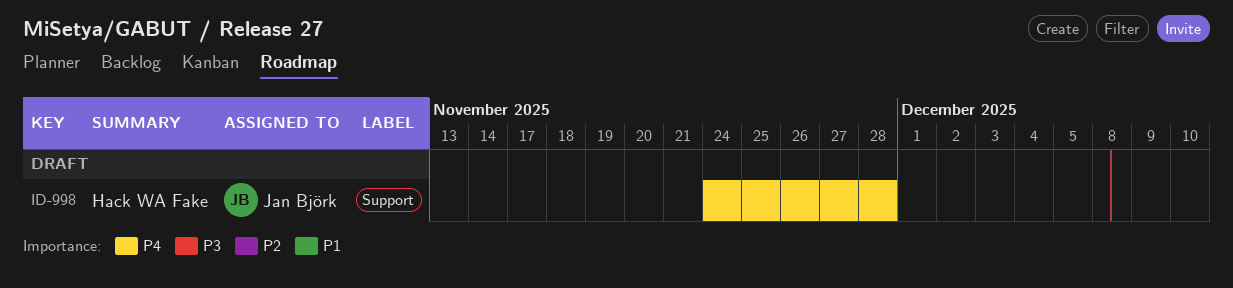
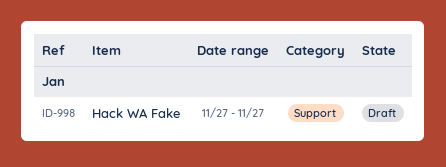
ID-998, start: Nov 24 -> Nov 27
ID-998, due: Nov 28 -> Nov 27

